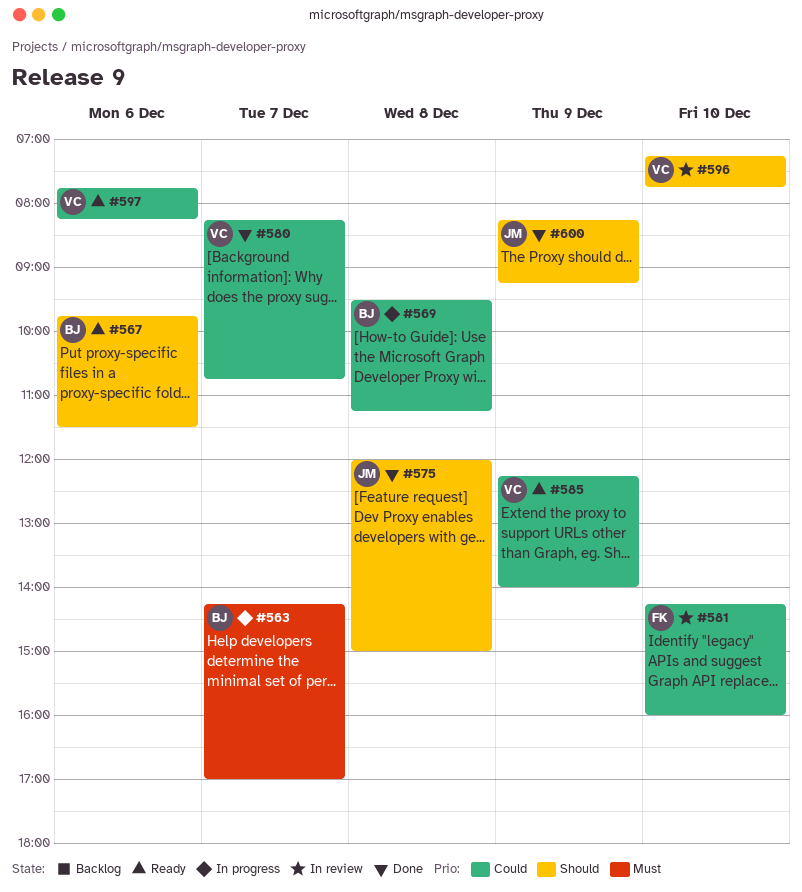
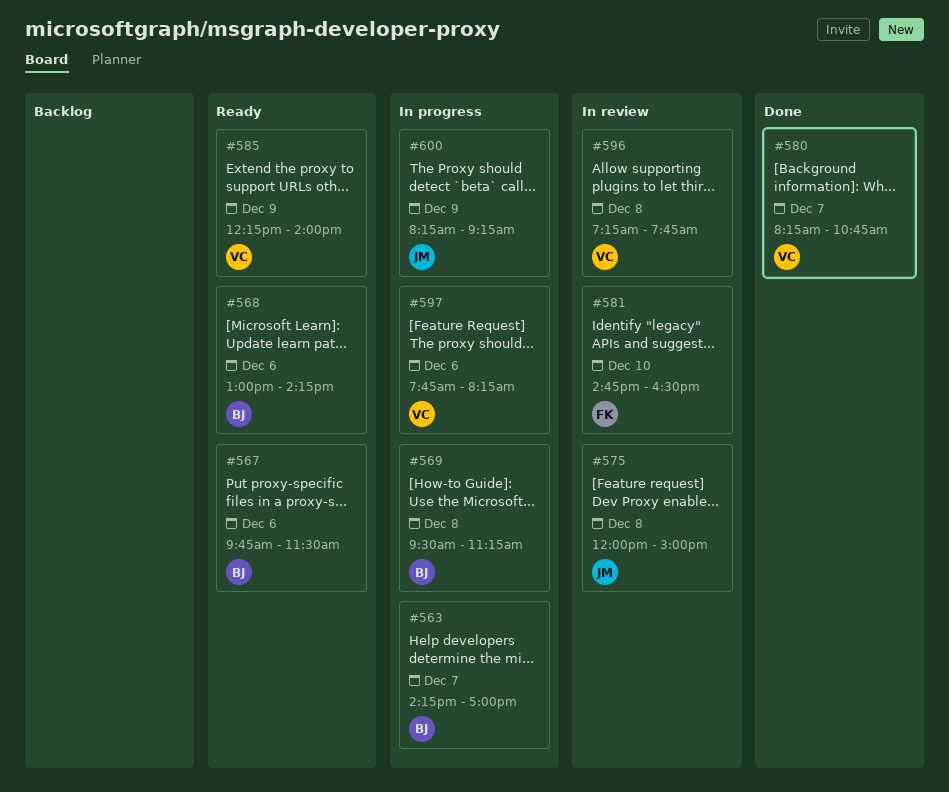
#568: none -> present
#575, status: Done -> In review
#581, begins: 14:15 -> 14:45
#581, ends: 16:00 -> 16:30
#596, day: Dec 10 -> Dec 8
#597, status: Ready -> In progress
#600, status: Done -> In progress

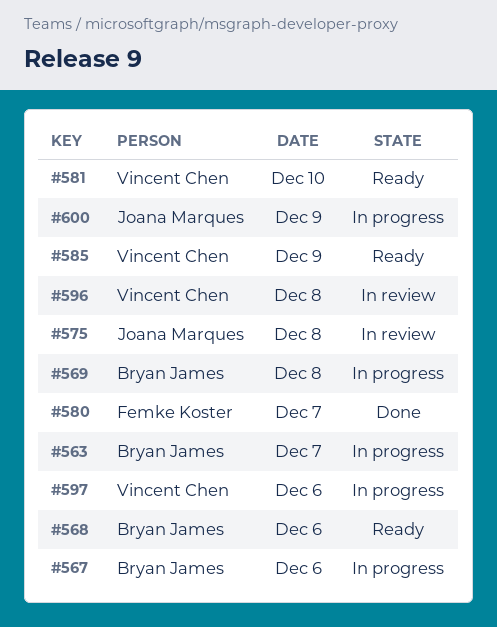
#567, status: Ready -> In progress
#580, owner: Vincent Chen -> Femke Koster
#581, status: In review -> Ready
#581, owner: Femke Koster -> Vincent Chen

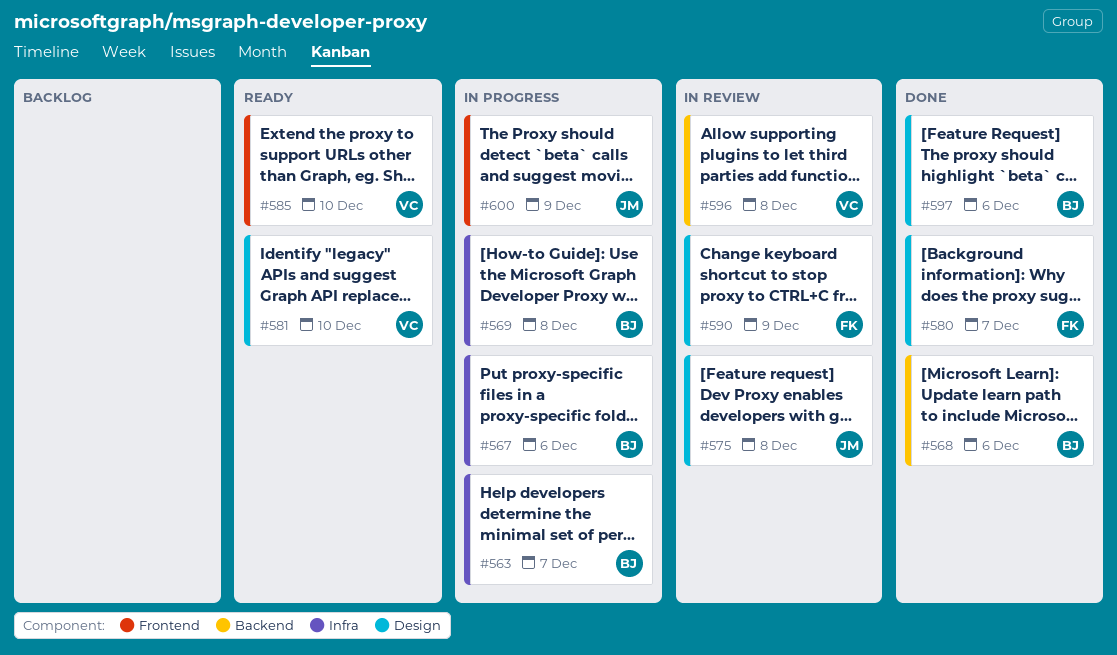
#568, status: Ready -> Done
#585, day: Dec 9 -> Dec 10
#590: none -> present
#597, status: In progress -> Done
#597, owner: Vincent Chen -> Bryan James

